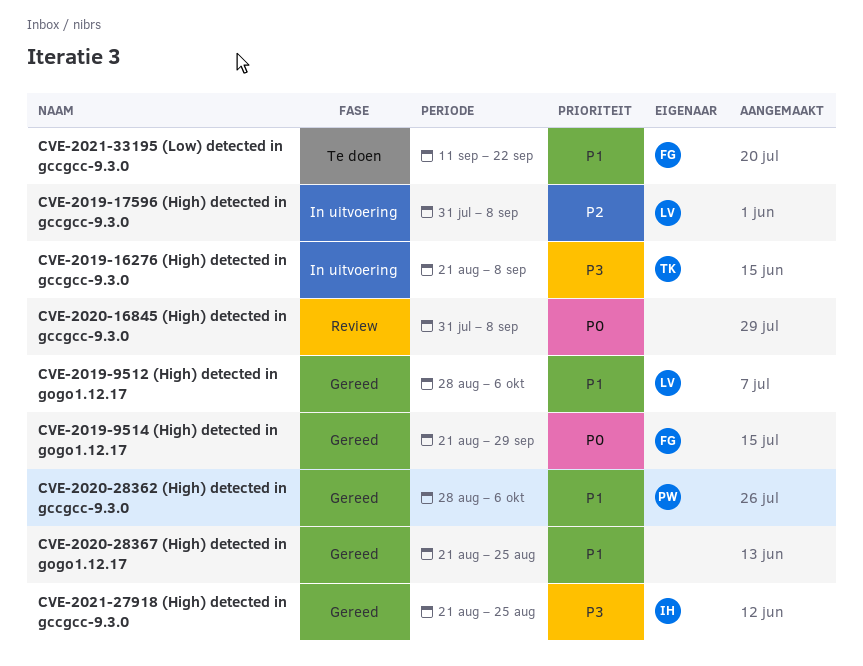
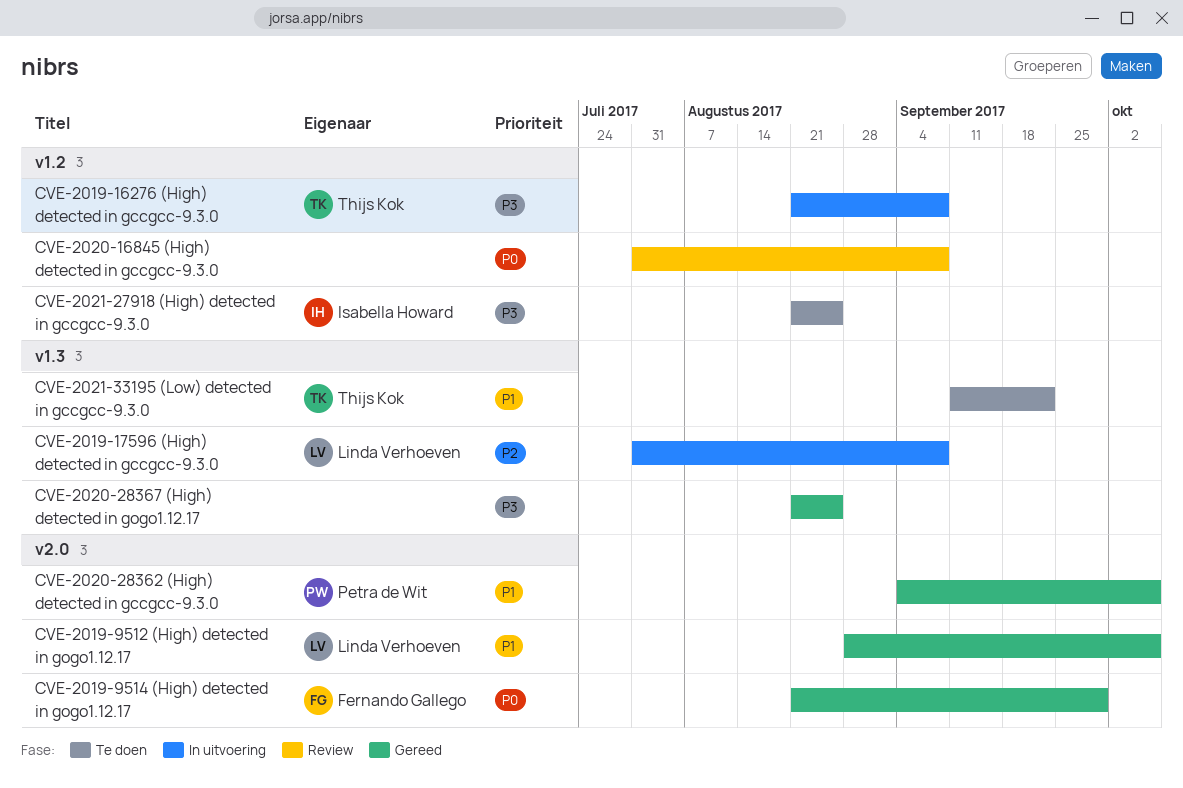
CVE-2020-28362 (High) detected in gccgcc-9.3.0, start: Aug 28 -> Sep 4
CVE-2020-28367 (High) detected in gogo1.12.17, priority: P1 -> P3
CVE-2021-27918 (High) detected in gccgcc-9.3.0, status: Gereed -> Te doen
CVE-2021-33195 (Low) detected in gccgcc-9.3.0, owner: Fernando Gallego -> Thijs Kok

